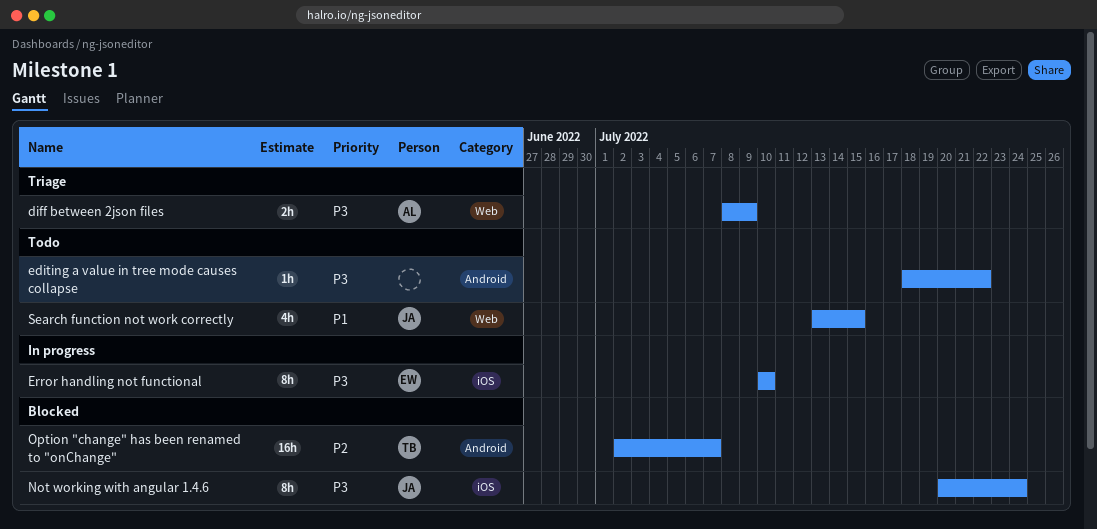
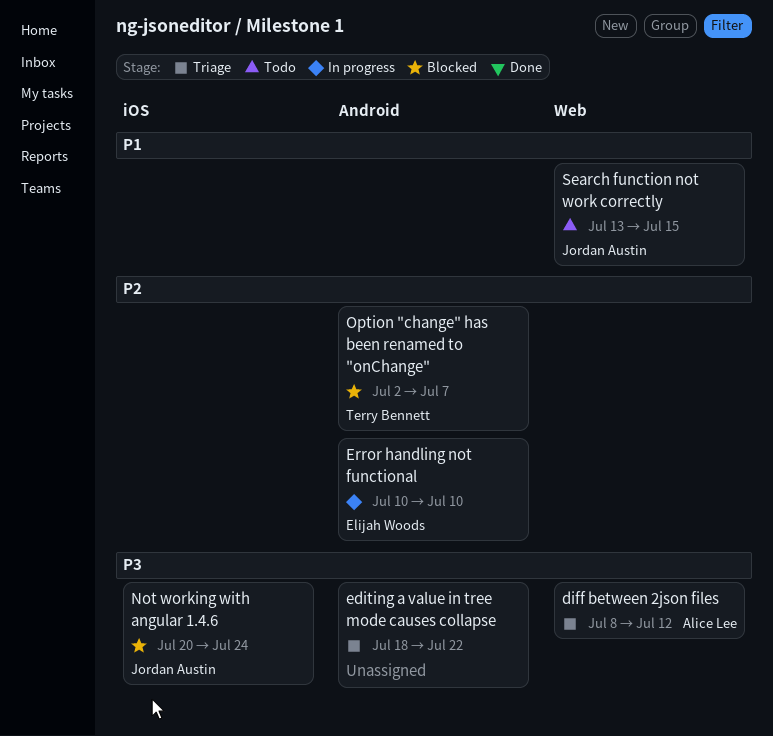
diff between 2json files, due: Jul 9 -> Jul 12
editing a value in tree mode causes collapse, status: Todo -> Triage
Error handling not functional, priority: P3 -> P2
Error handling not functional, label: iOS -> Android

